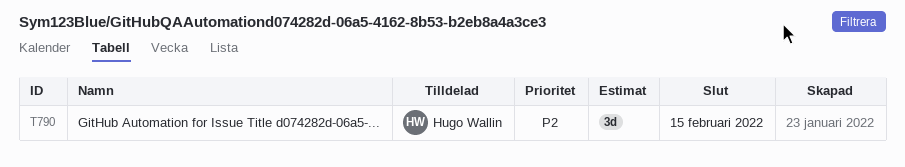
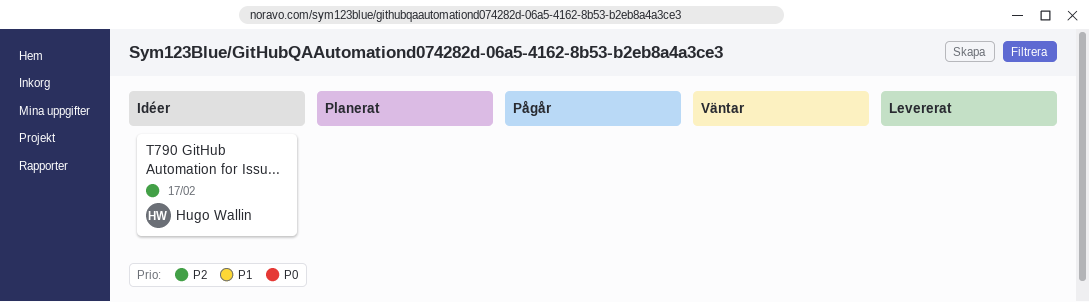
T790, due: Feb 15 -> Feb 17

